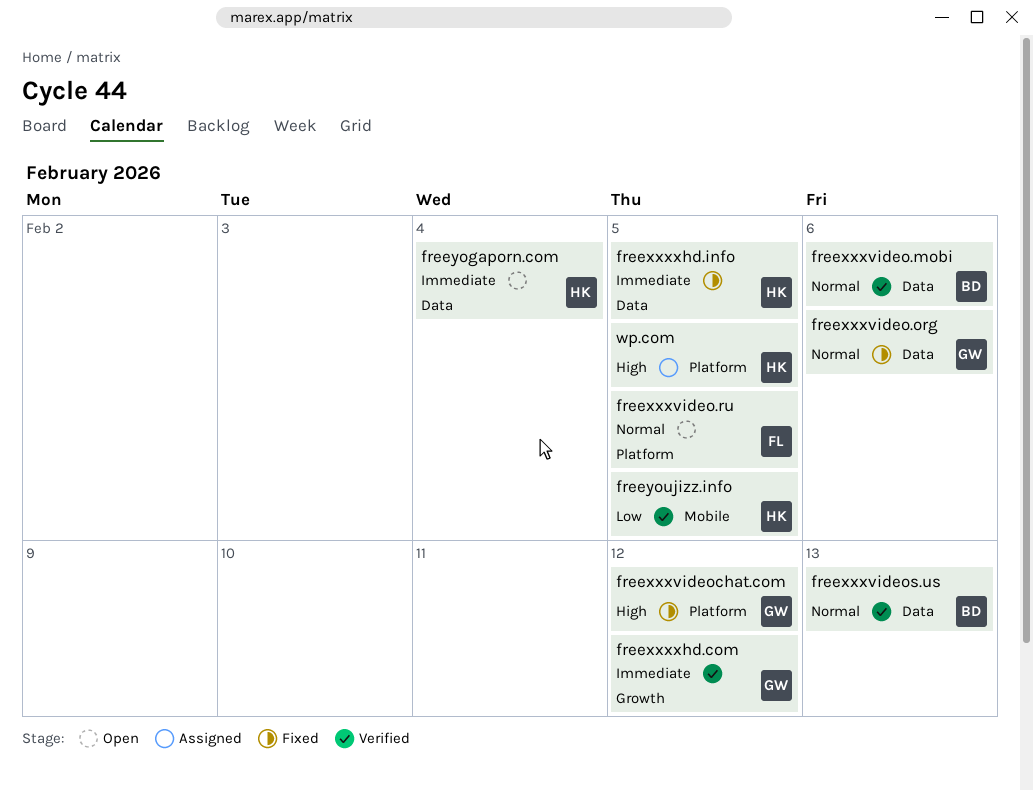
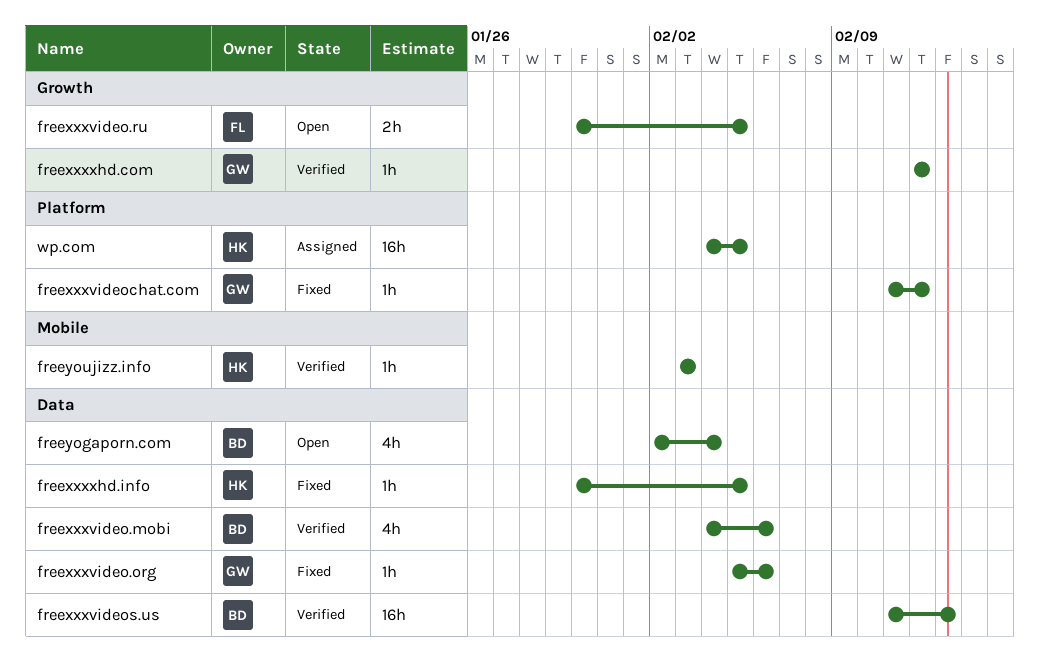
freexxxvideo.ru, label: Platform -> Growth
freeyogaporn.com, owner: HK -> BD
freeyoujizz.info, due: Feb 5 -> Feb 3

